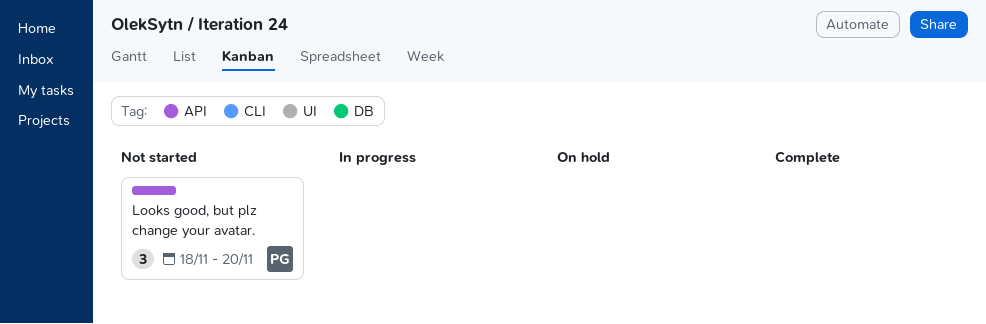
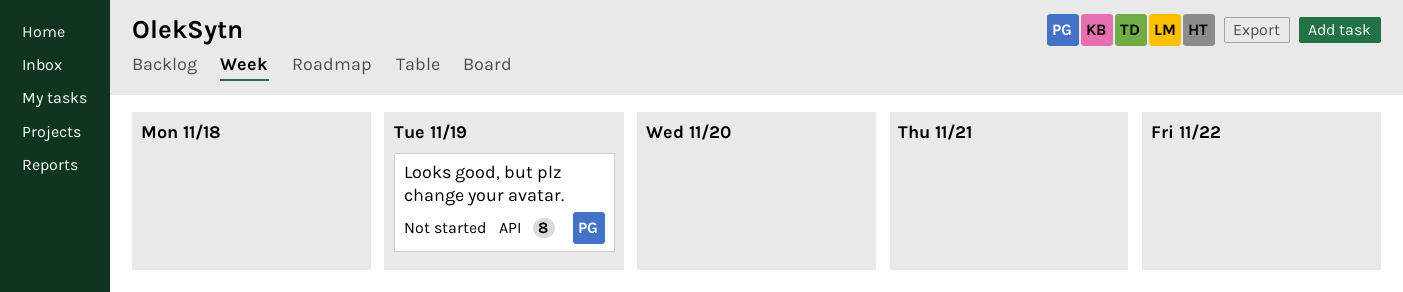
Looks good, but plz change your avatar., estimate: 3 -> 8
Looks good, but plz change your avatar., due: Nov 20 -> Nov 19

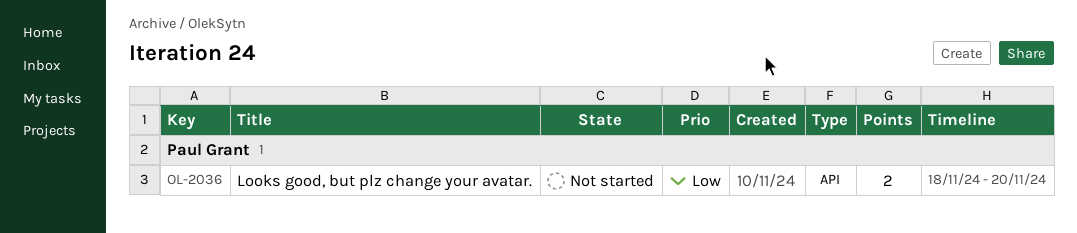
Looks good, but plz change your avatar., estimate: 8 -> 2
Looks good, but plz change your avatar., due: Nov 19 -> Nov 20

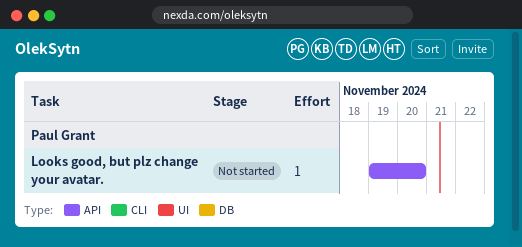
Looks good, but plz change your avatar., estimate: 2 -> 1
Looks good, but plz change your avatar., start: Nov 18 -> Nov 19

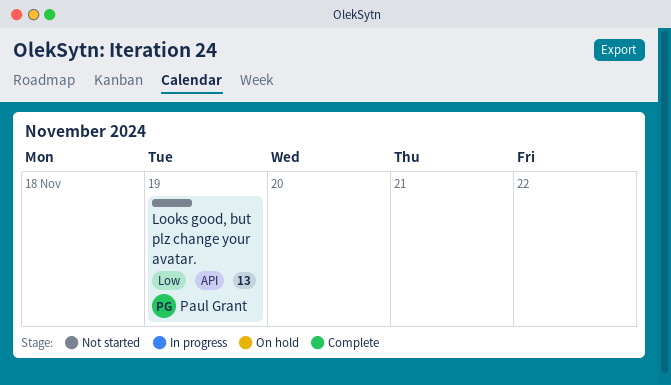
Looks good, but plz change your avatar., estimate: 1 -> 13
Looks good, but plz change your avatar., due: Nov 20 -> Nov 19

